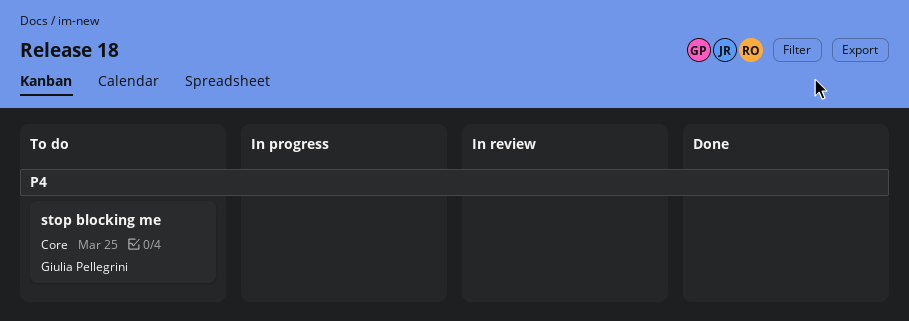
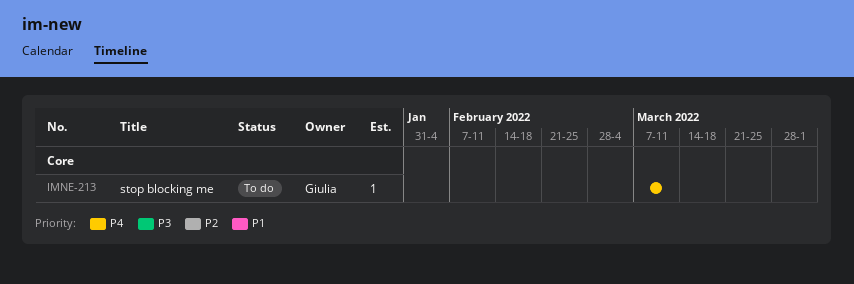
stop blocking me, due: Mar 25 -> Mar 11

